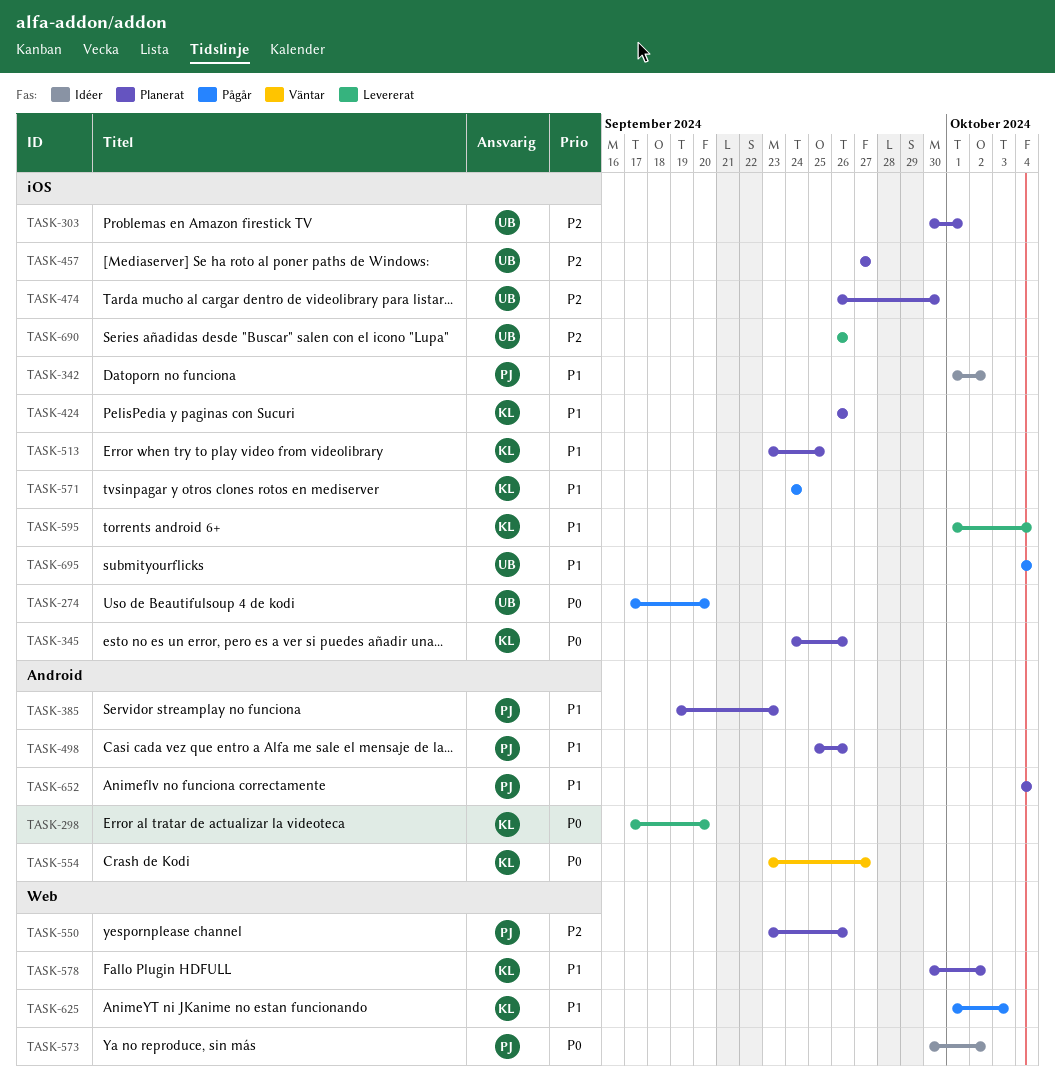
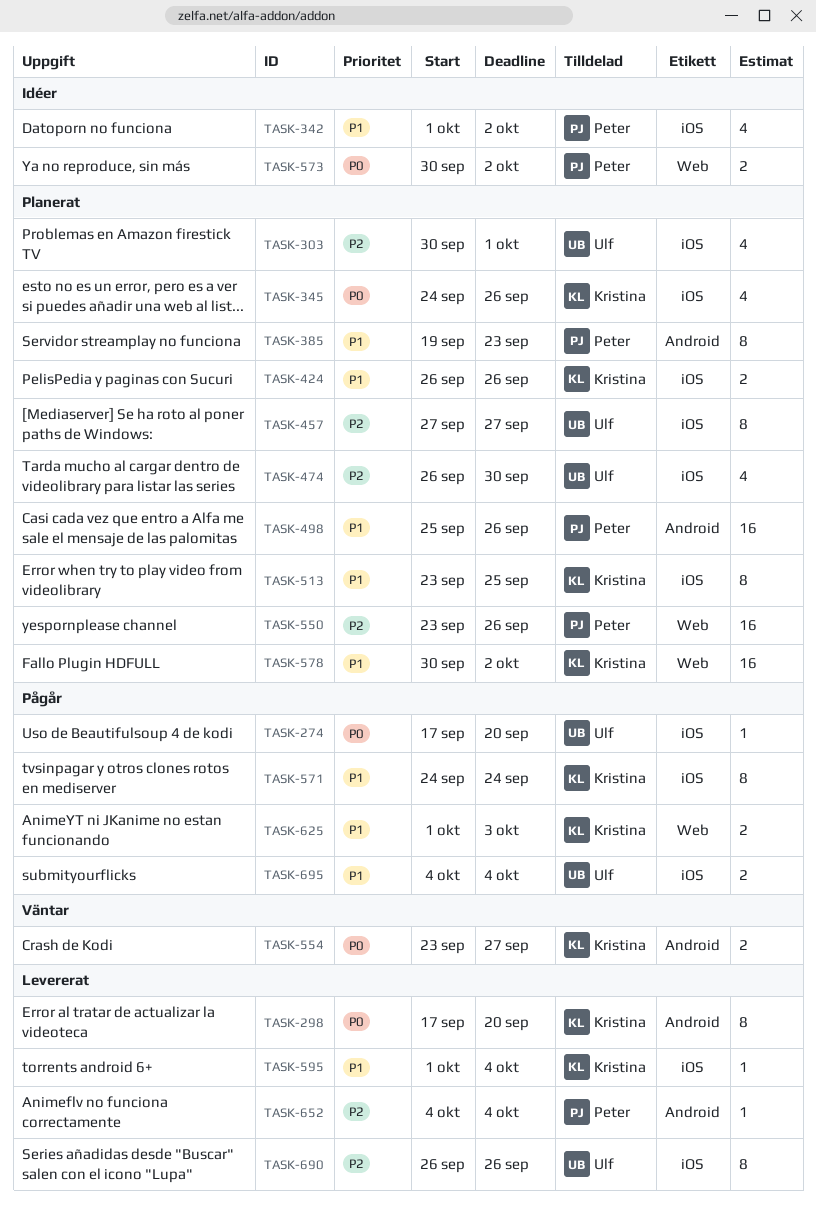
TASK-652, status: Planerat -> Levererat
TASK-652, priority: P1 -> P2

